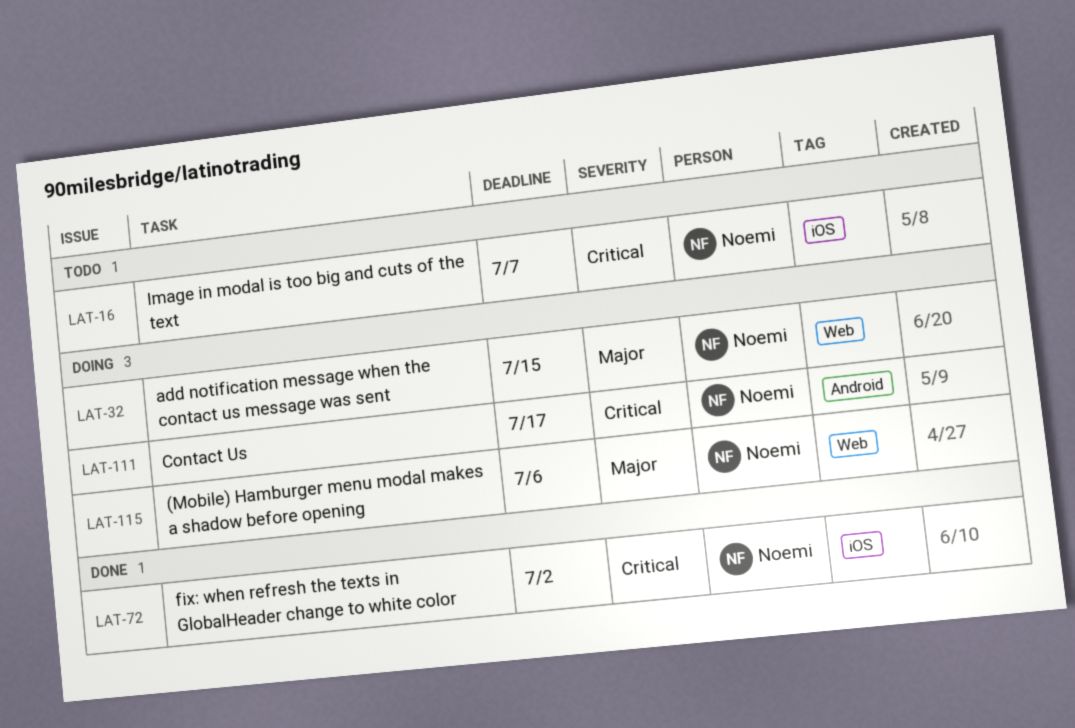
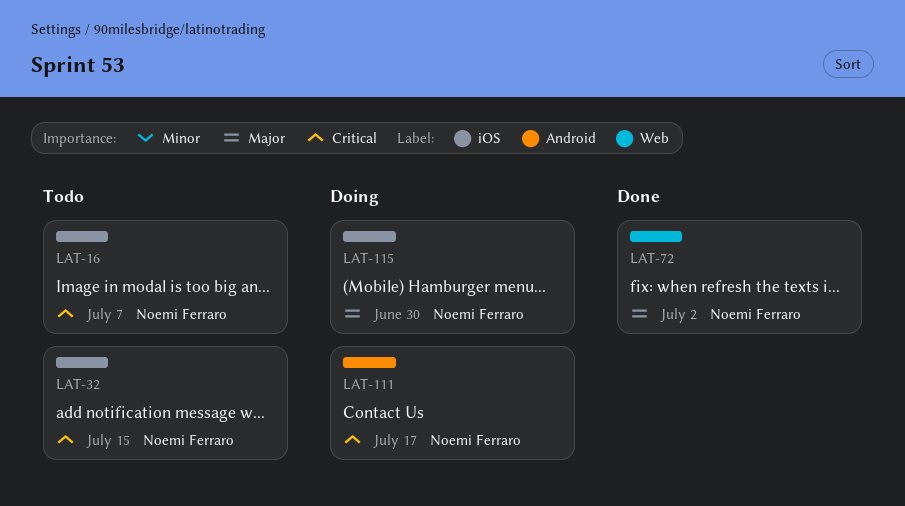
LAT-32, status: Doing -> Todo
LAT-32, priority: Major -> Critical
LAT-32, label: Web -> iOS
LAT-72, priority: Critical -> Major
LAT-72, label: iOS -> Web
LAT-115, label: Web -> iOS
LAT-115, due: Jul 6 -> Jun 30

